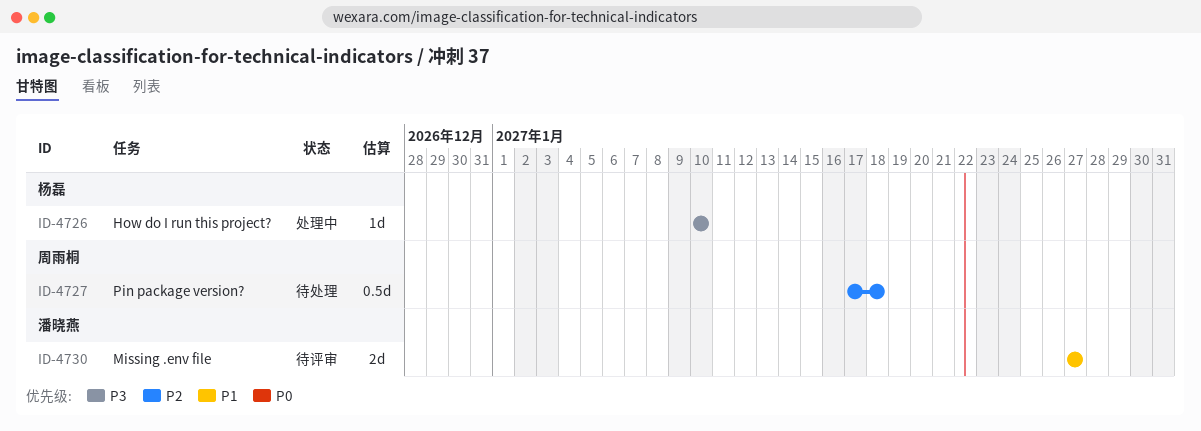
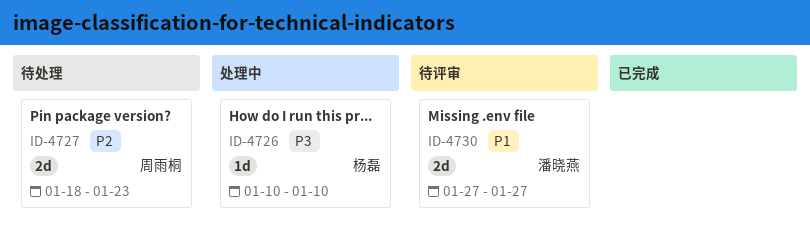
ID-4727, estimate: 0.5d -> 2d
ID-4727, start: Jan 17 -> Jan 18
ID-4727, due: Jan 18 -> Jan 23

